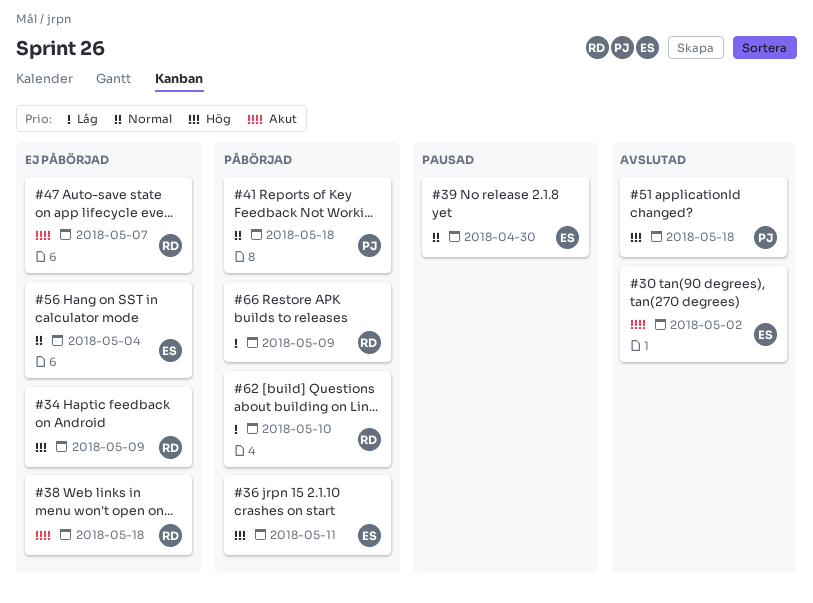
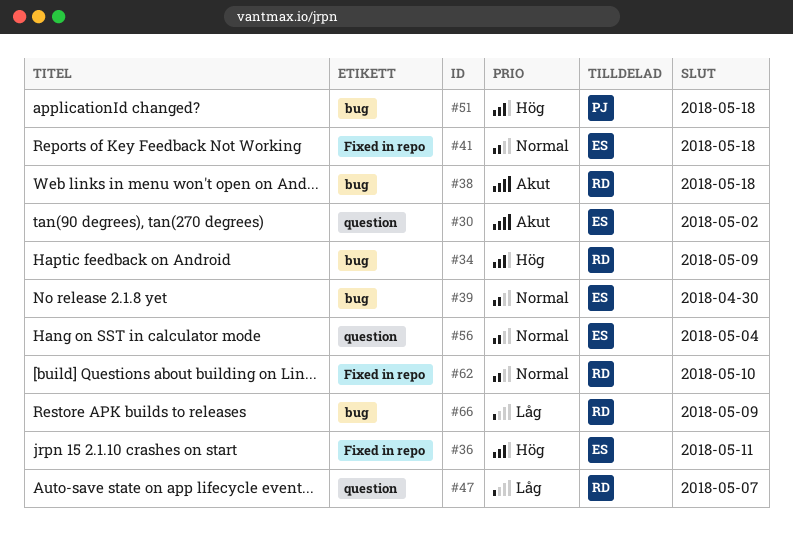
#41, owner: PJ -> ES
#47, priority: Akut -> Låg
#62, priority: Låg -> Normal

